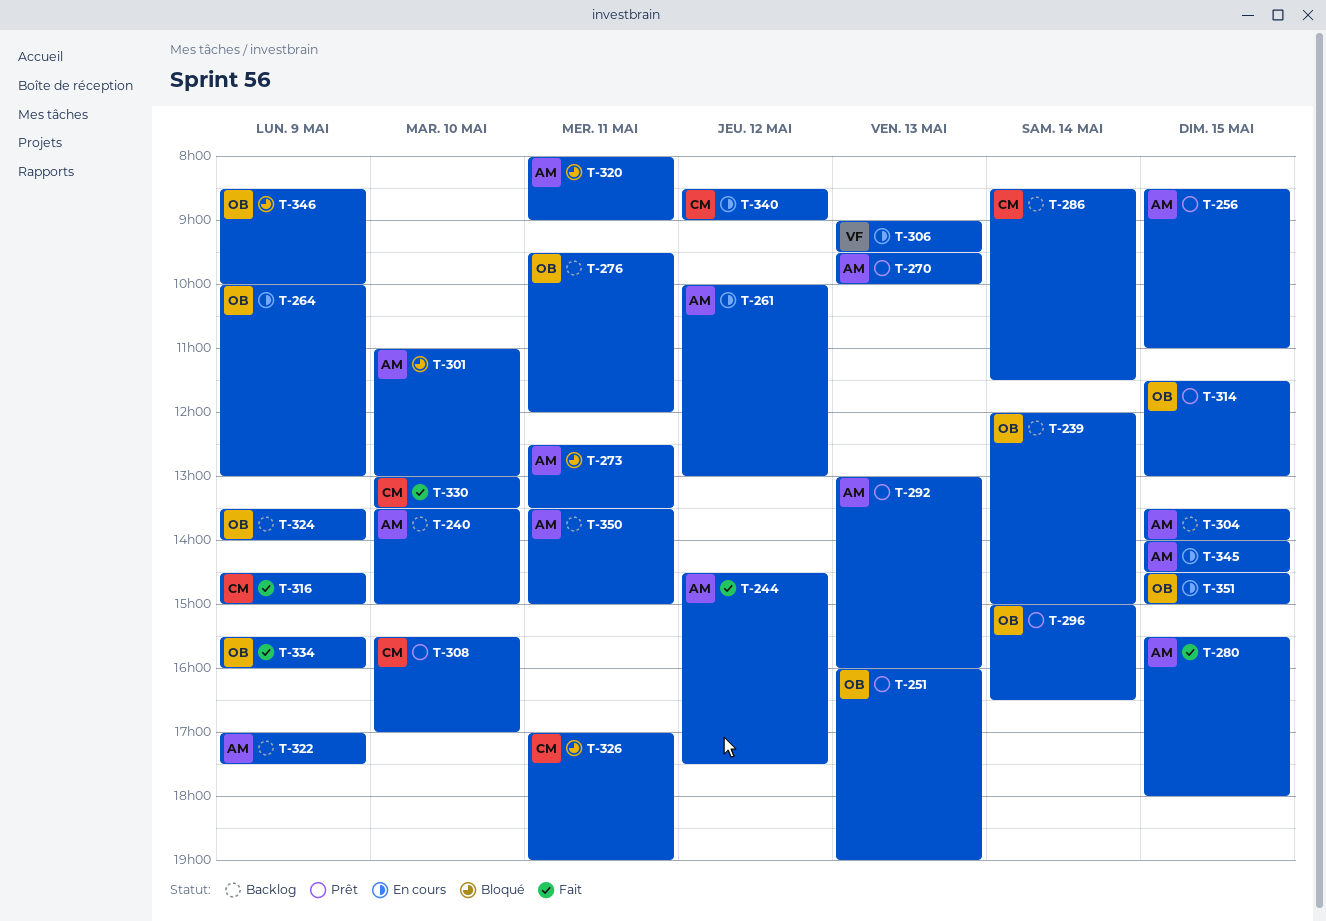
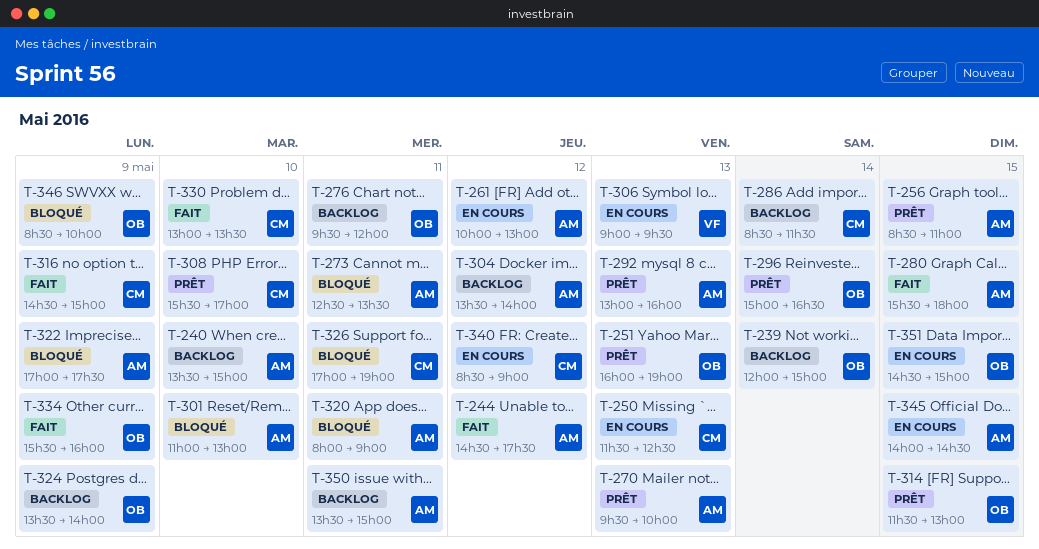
T-250: none -> present
T-264: present -> none
T-304, day: May 15 -> May 12
T-322, status: Backlog -> Bloqué

